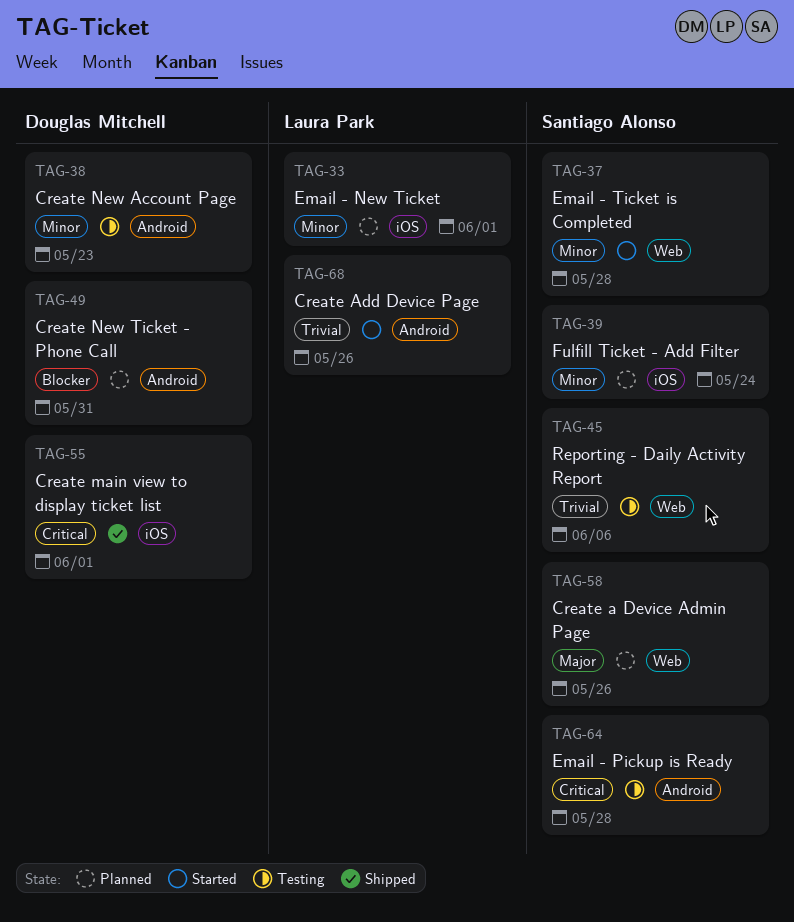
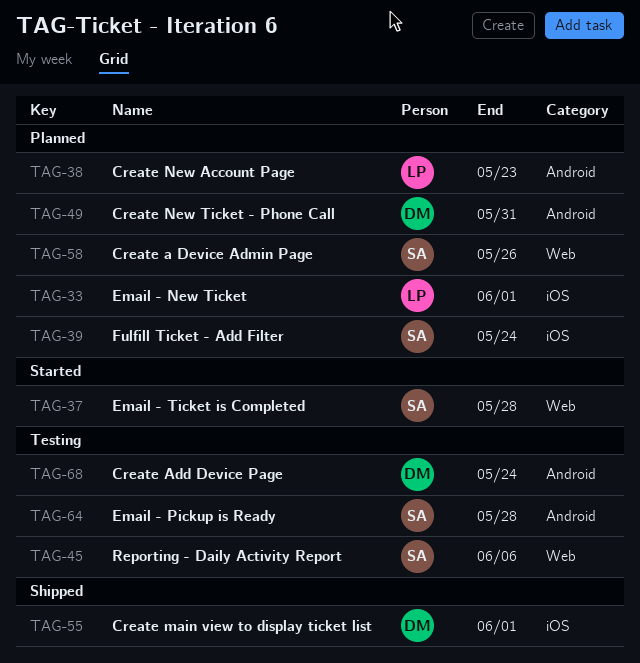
TAG-38, status: Testing -> Planned
TAG-38, owner: Douglas Mitchell -> Laura Park
TAG-68, status: Started -> Testing
TAG-68, owner: Laura Park -> Douglas Mitchell
TAG-68, due: May 26 -> May 24

